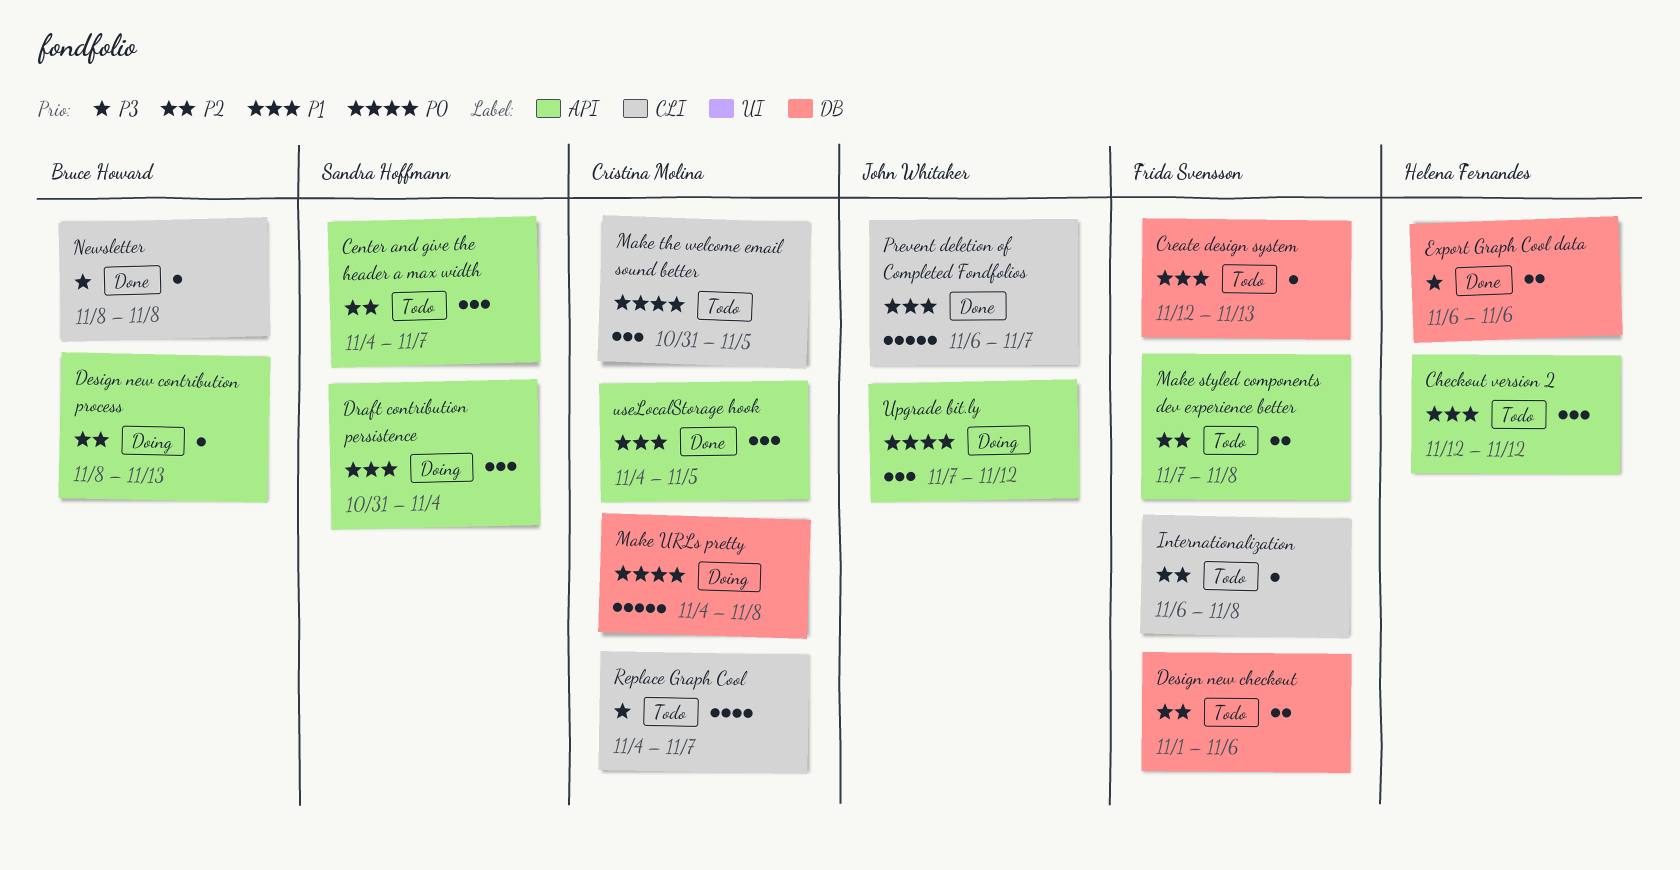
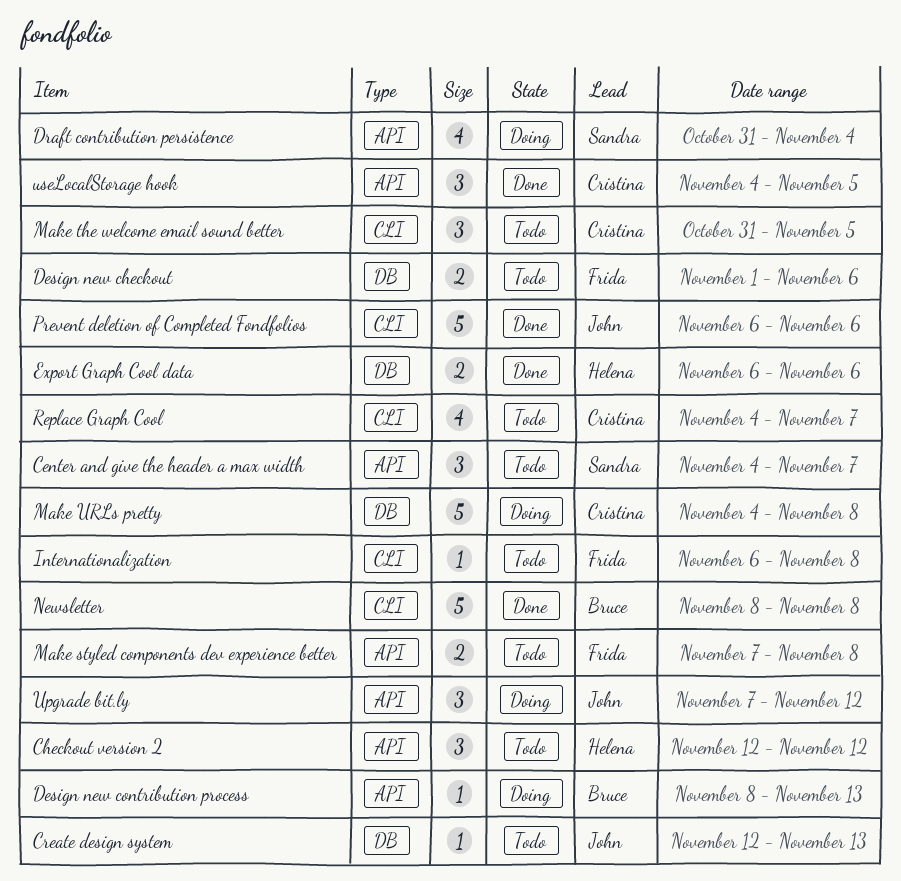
Create design system, owner: Frida Svensson -> John Whitaker
Draft contribution persistence, estimate: 3 -> 4
Newsletter, estimate: 1 -> 5
Prevent deletion of Completed Fondfolios, due: Nov 7 -> Nov 6

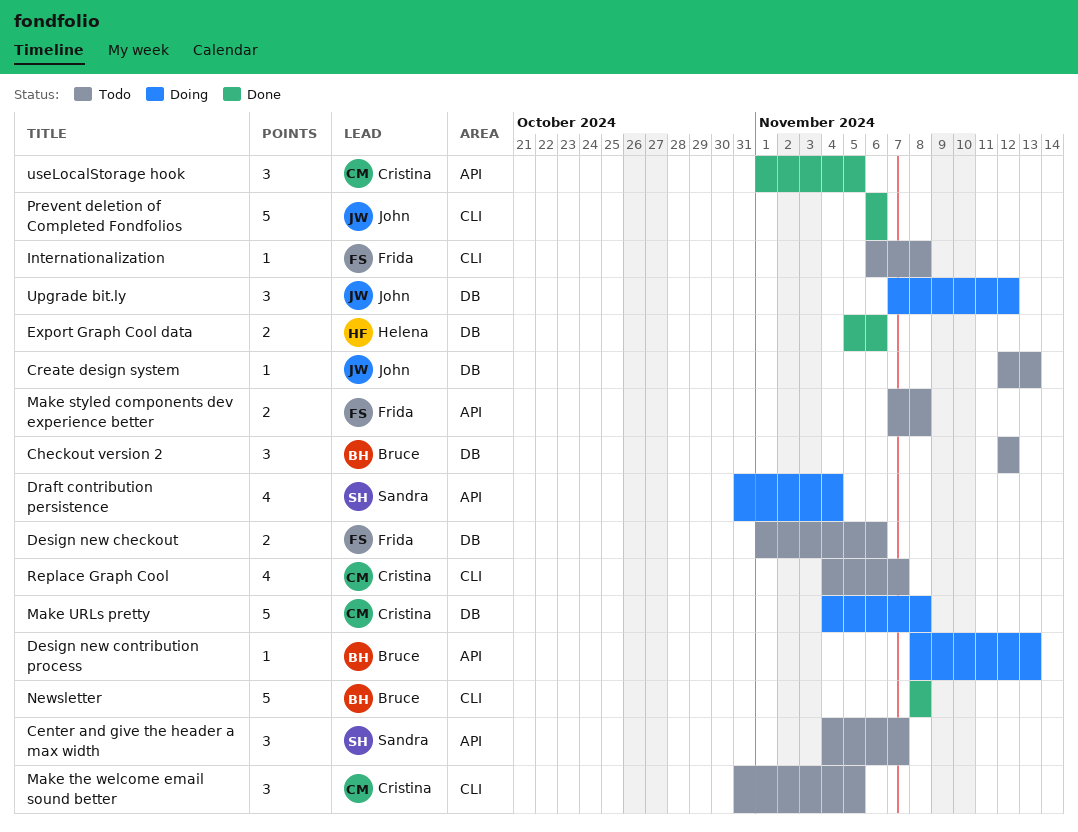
Checkout version 2, owner: Helena -> Bruce
Checkout version 2, label: API -> DB
Export Graph Cool data, start: Nov 6 -> Nov 5
Upgrade bit.ly, label: API -> DB
useLocalStorage hook, start: Nov 4 -> Nov 1

